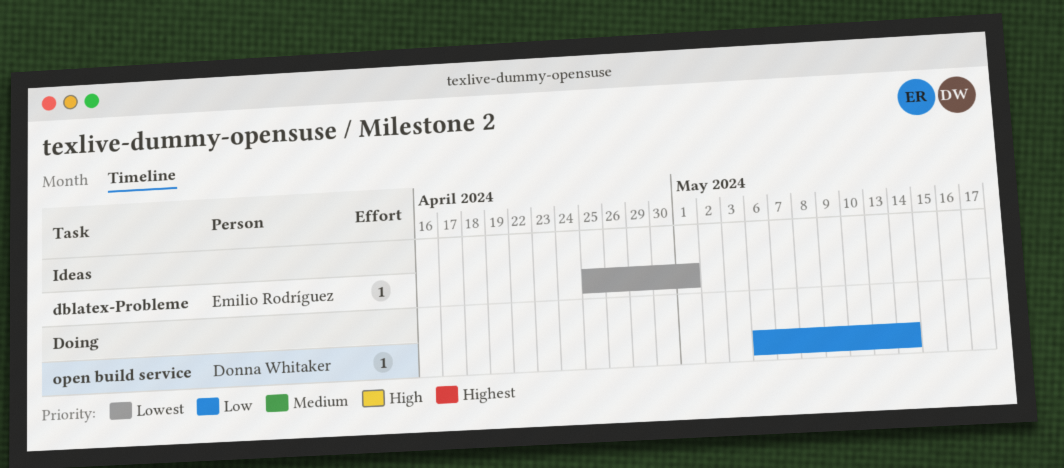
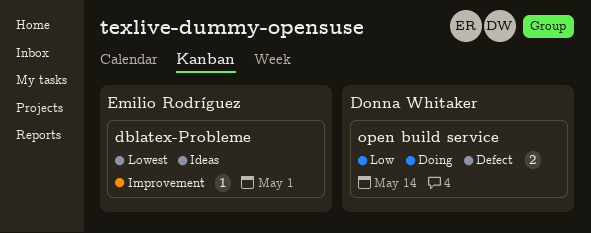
open build service, estimate: 1 -> 2

